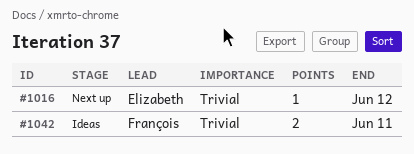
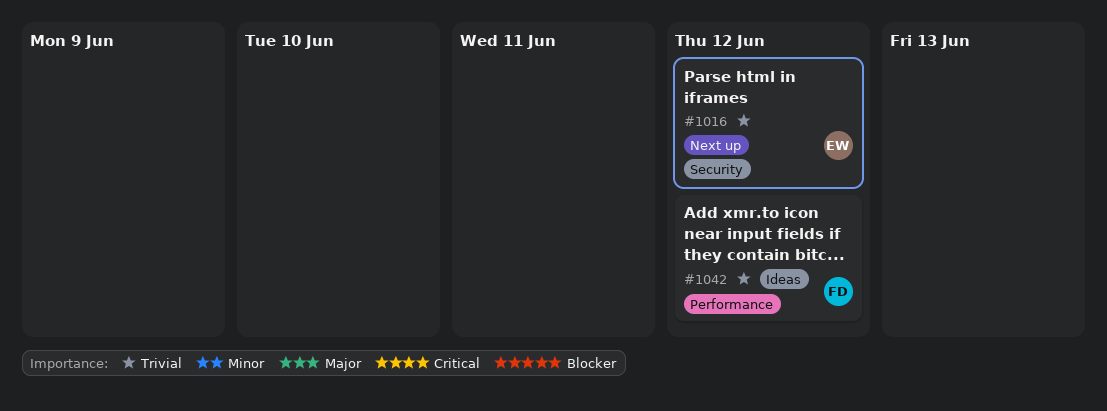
#1042, due: Jun 11 -> Jun 12

